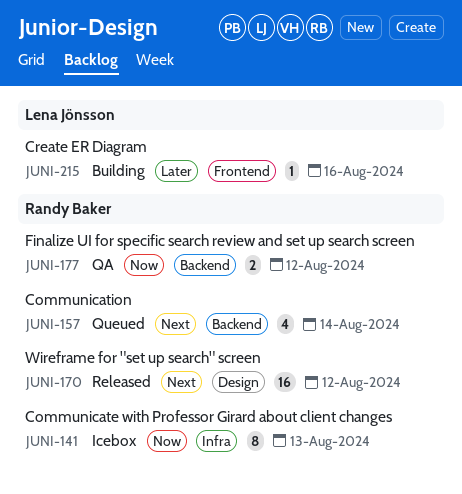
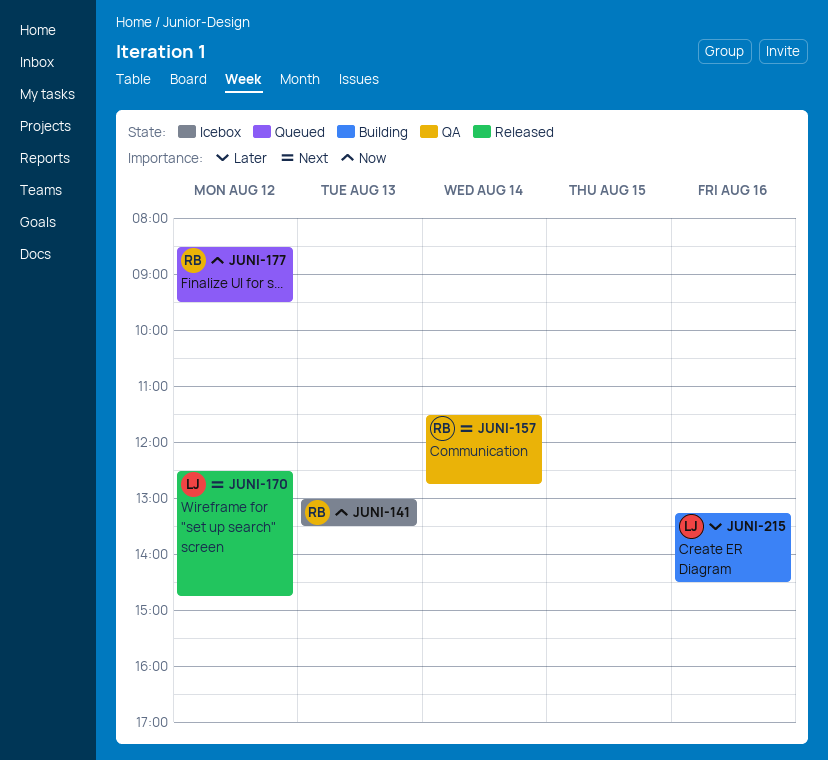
JUNI-157, status: Queued -> QA
JUNI-170, owner: Randy Baker -> Lena Jönsson
JUNI-177, status: QA -> Queued

